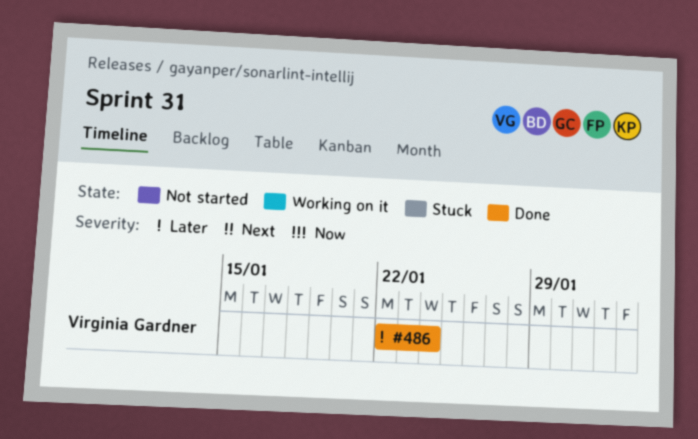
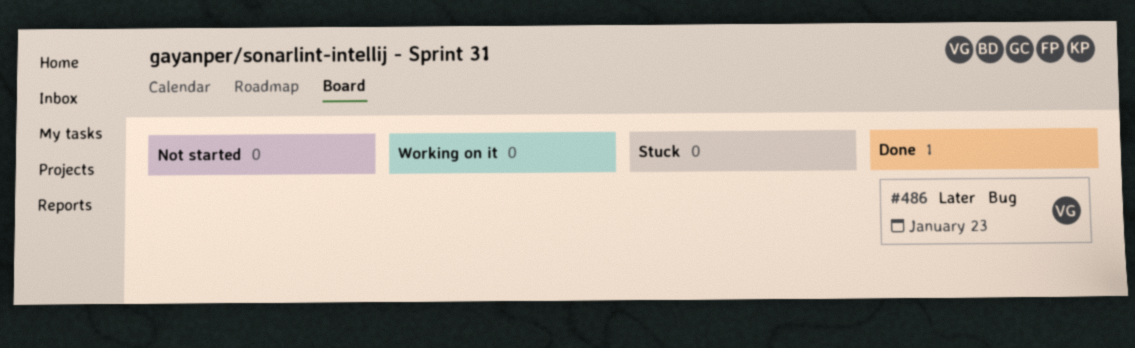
#486, due: Jan 24 -> Jan 23

